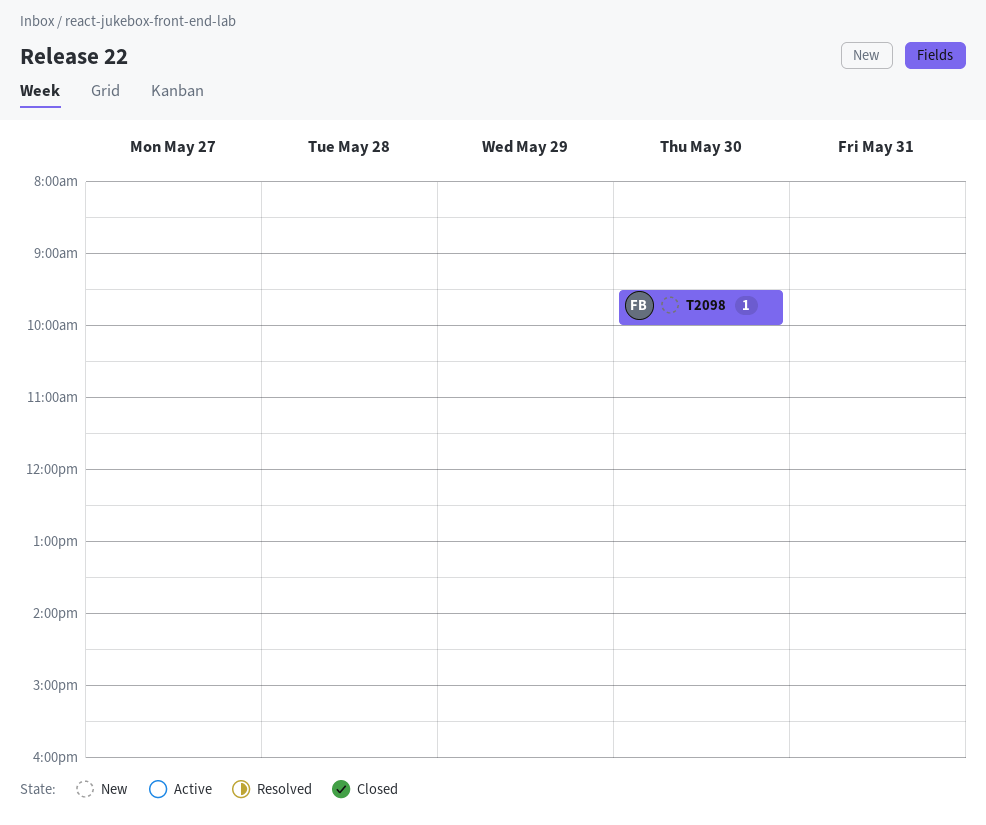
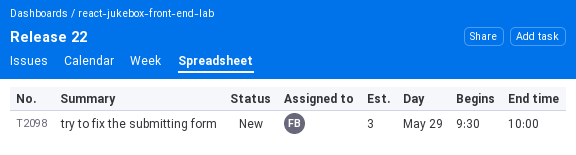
T2098, estimate: 1 -> 3
T2098, day: May 30 -> May 29

